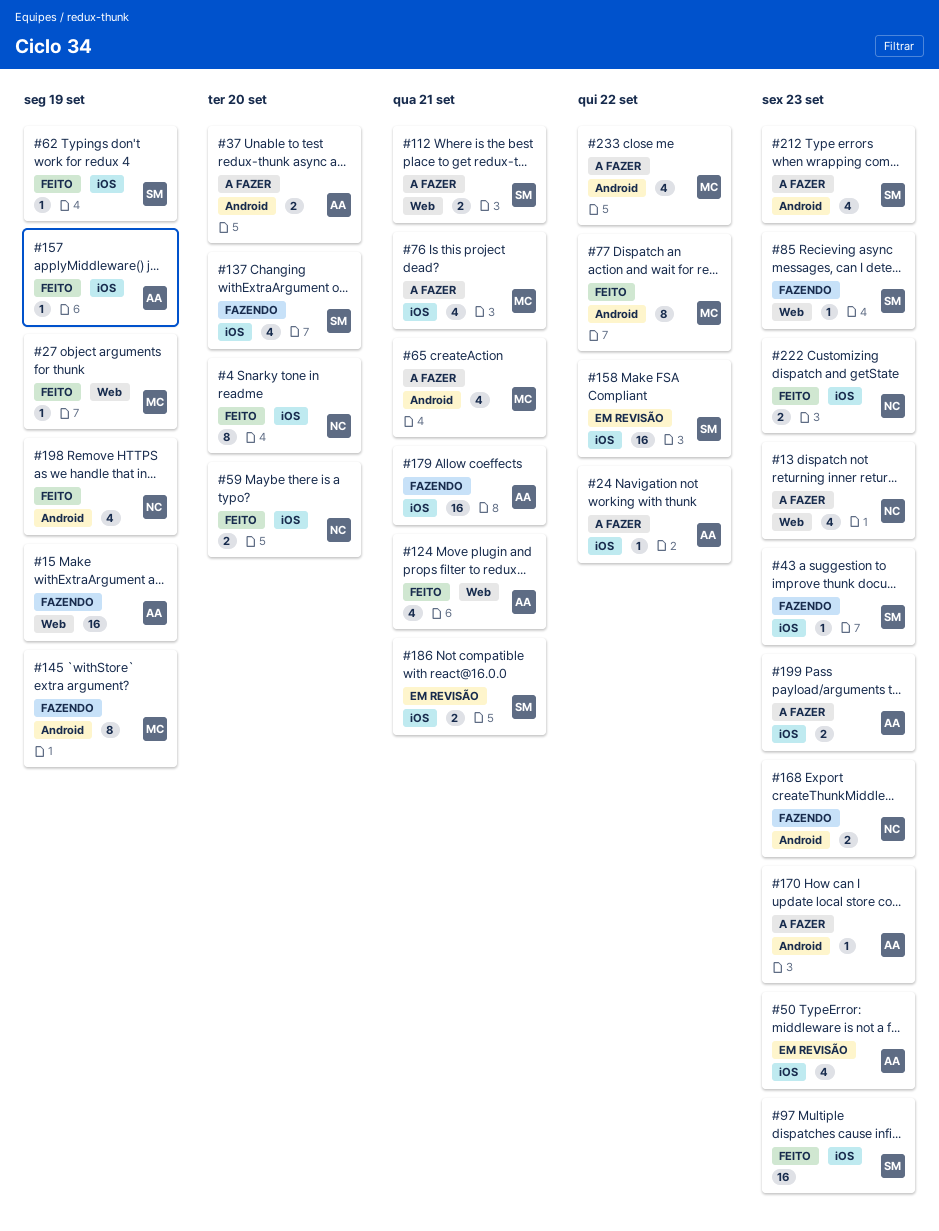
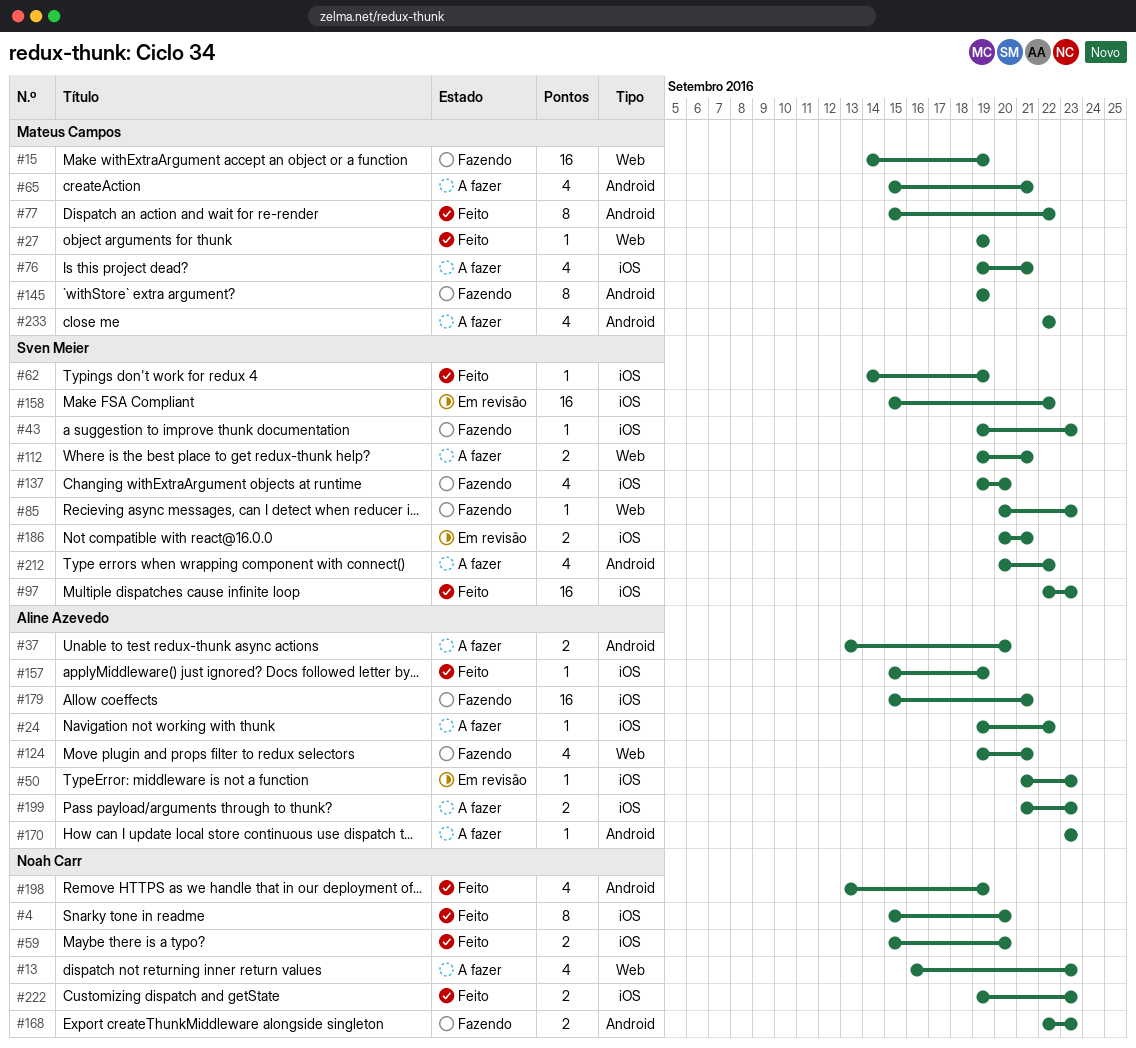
#15, owner: Aline Azevedo -> Mateus Campos
#50, estimate: 4 -> 1
#124, status: Feito -> Fazendo
#212, due: Sep 23 -> Sep 22

